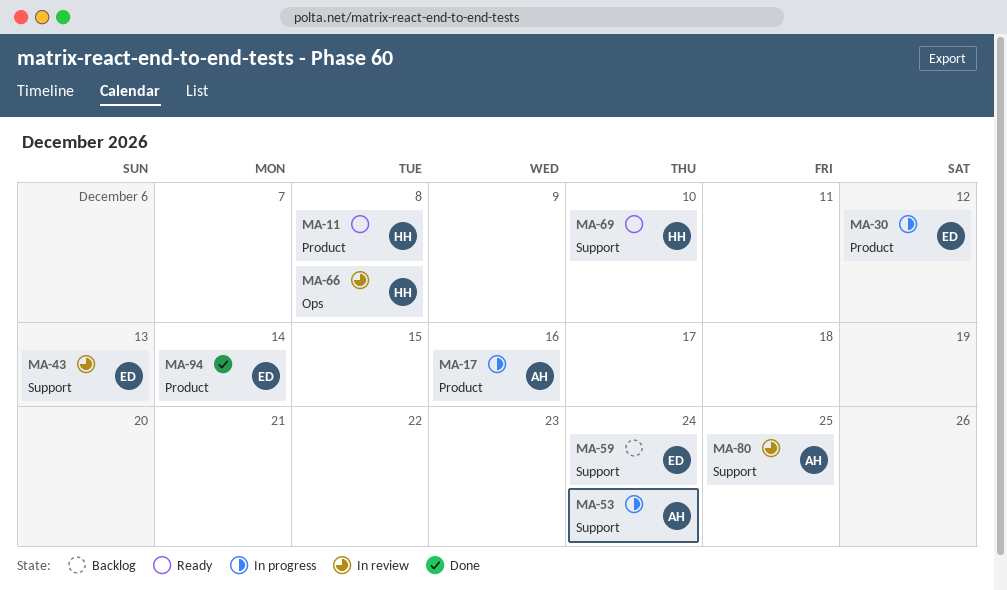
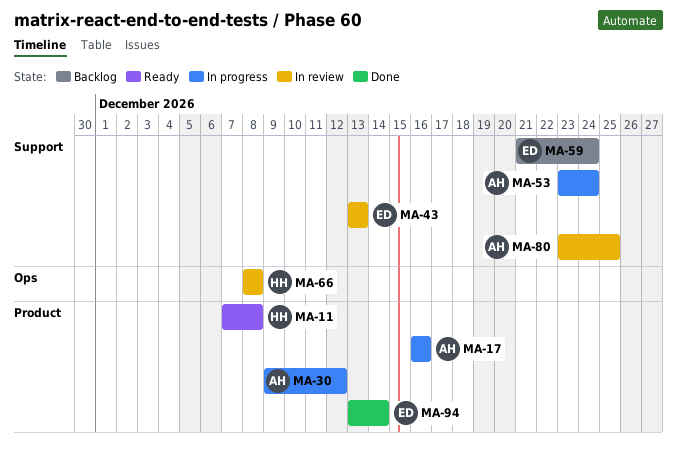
MA-30, owner: ED -> AH
MA-69: present -> none

